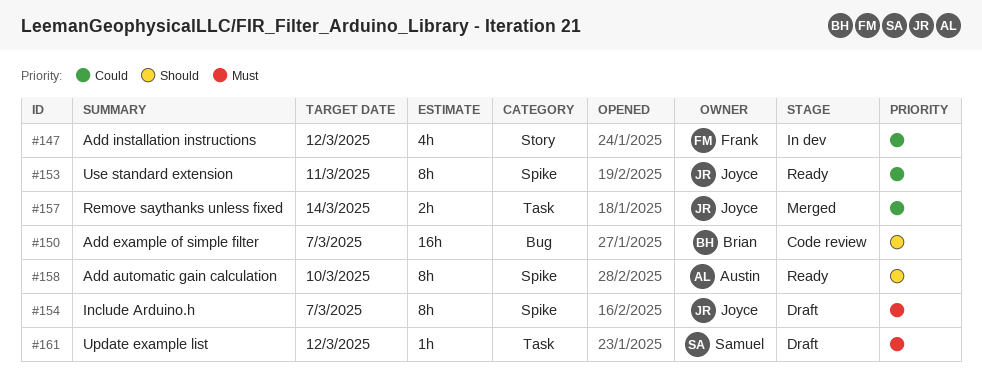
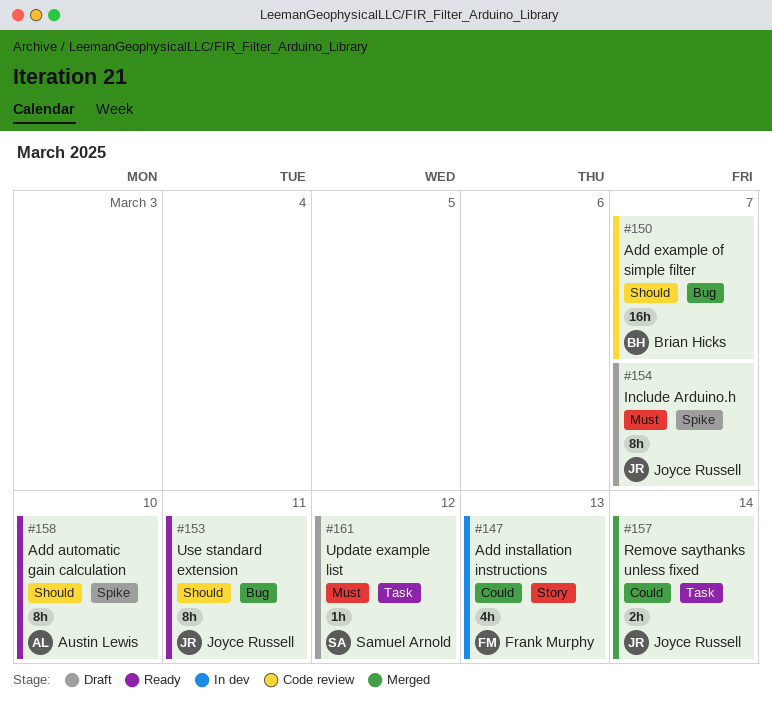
#147, due: Mar 12 -> Mar 13
#153, priority: Could -> Should
#153, label: Spike -> Bug

